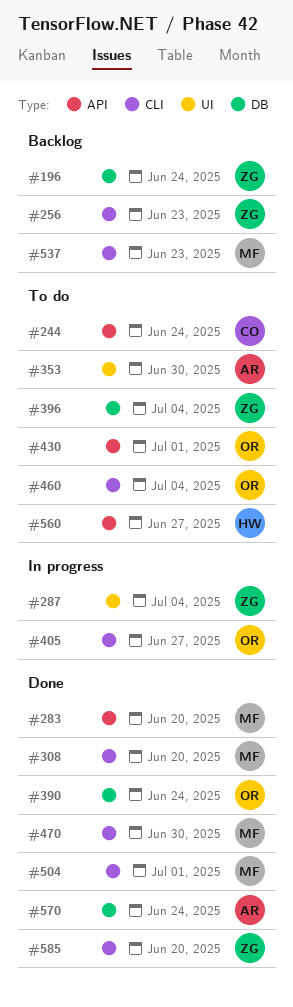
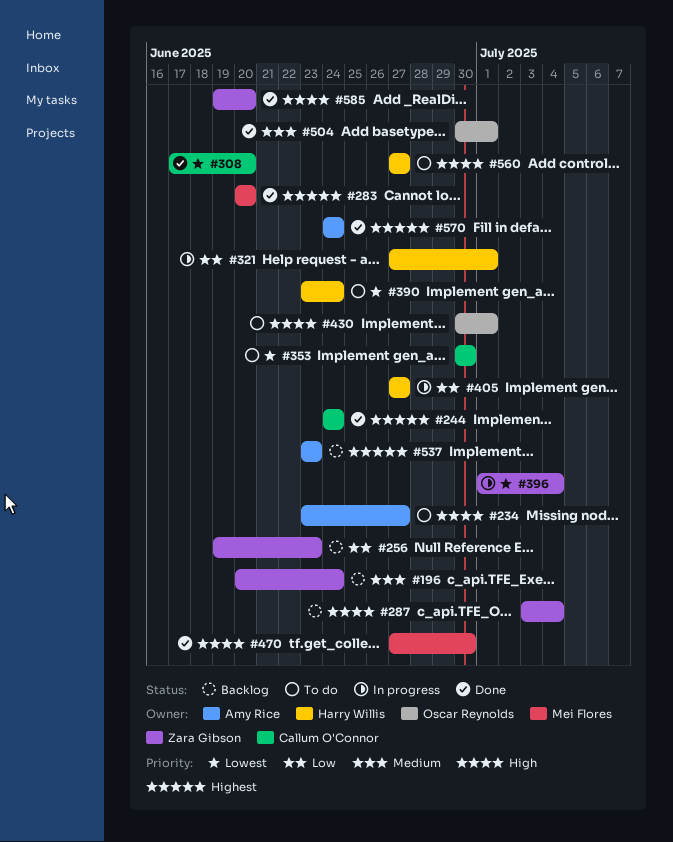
#234: none -> present
#244, status: To do -> Done
#287, status: In progress -> Backlog
#308, owner: Mei Flores -> Callum O'Connor
#321: none -> present
#353, owner: Amy Rice -> Callum O'Connor
#390, status: Done -> To do
#390, owner: Oscar Reynolds -> Harry Willis
#396, status: To do -> In progress
#405, owner: Oscar Reynolds -> Harry Willis
#460: present -> none
#504, owner: Mei Flores -> Oscar Reynolds
#537, owner: Mei Flores -> Amy Rice

